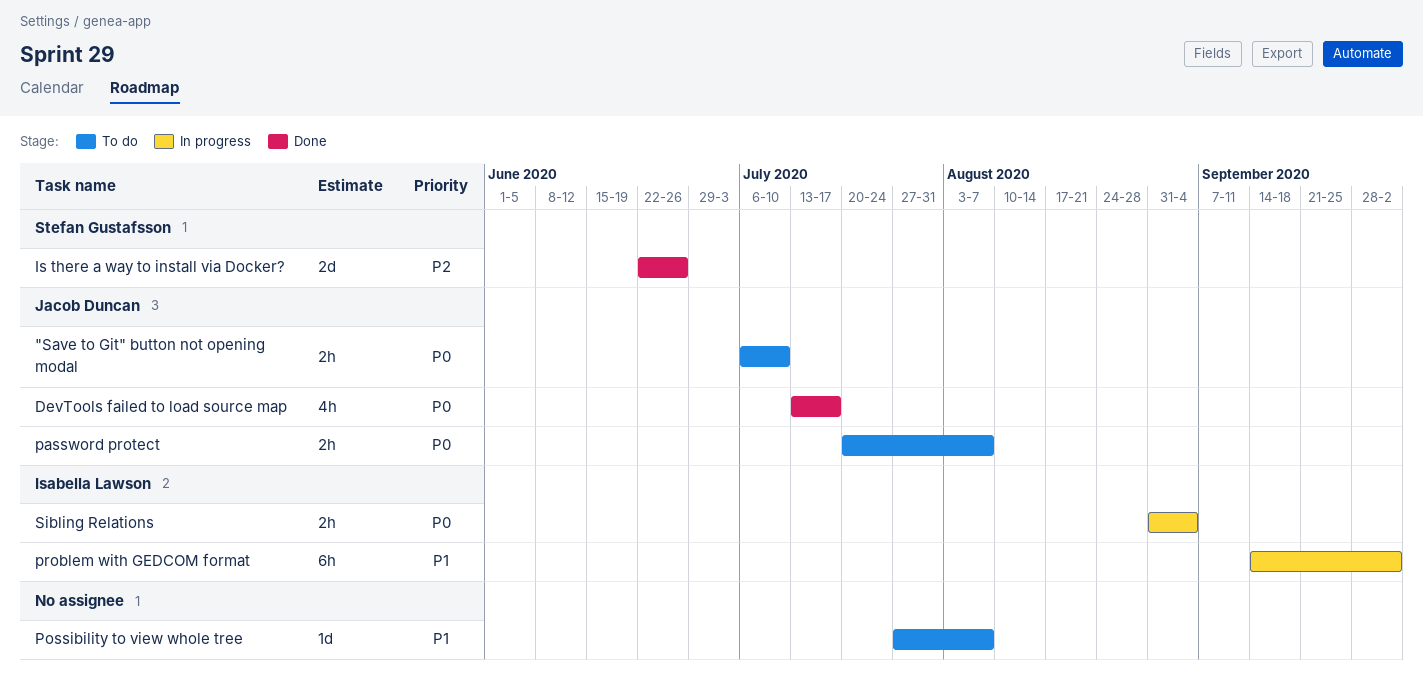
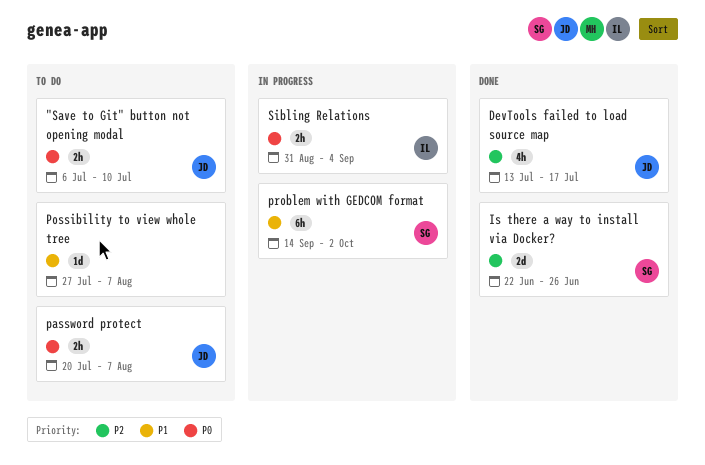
DevTools failed to load source map, priority: P0 -> P2
problem with GEDCOM format, owner: Isabella Lawson -> Stefan Gustafsson

